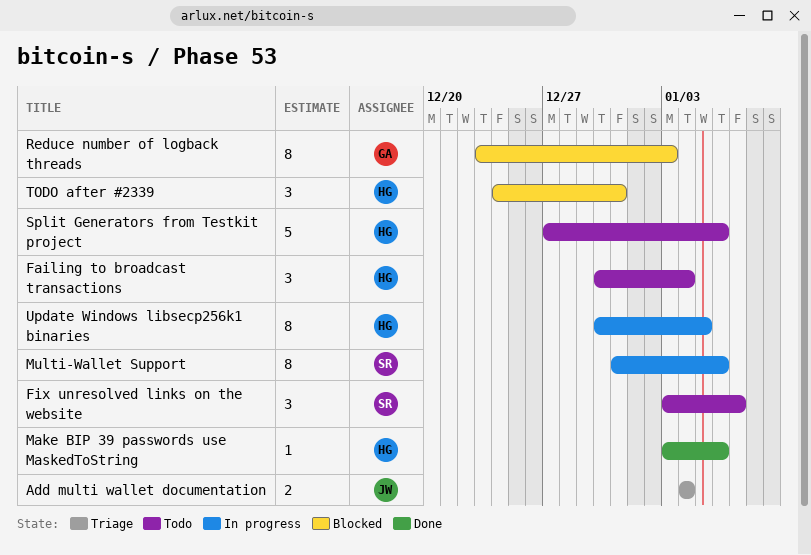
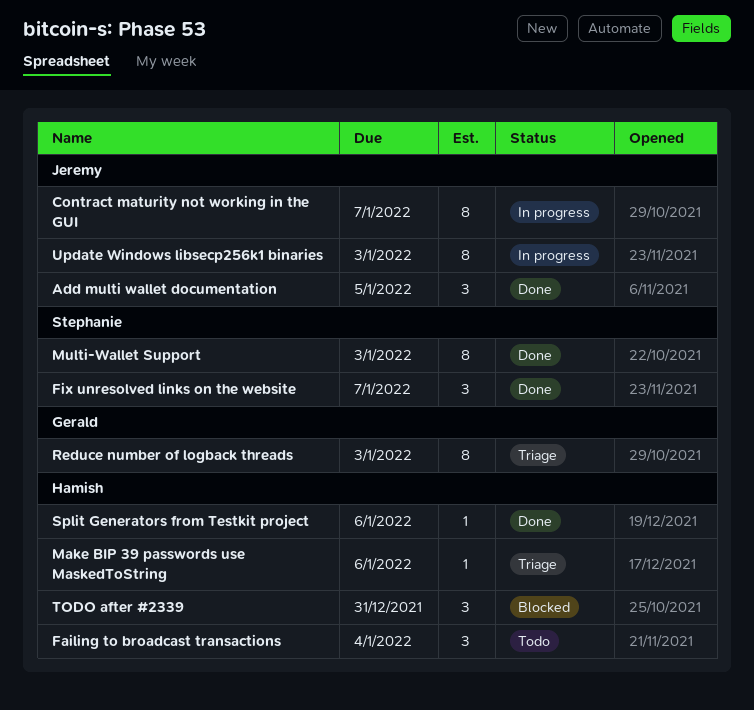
Add multi wallet documentation, status: Triage -> Done
Add multi wallet documentation, estimate: 2 -> 3
Add multi wallet documentation, due: Jan 4 -> Jan 5
Contract maturity not working in the GUI: none -> present
Fix unresolved links on the website, status: Todo -> Done
Make BIP 39 passwords use MaskedToString, status: Done -> Triage
Multi-Wallet Support, status: In progress -> Done
Multi-Wallet Support, due: Jan 6 -> Jan 3
Reduce number of logback threads, status: Blocked -> Triage
Split Generators from Testkit project, status: Todo -> Done
Split Generators from Testkit project, estimate: 5 -> 1
Update Windows libsecp256k1 binaries, owner: Hamish -> Jeremy
Update Windows libsecp256k1 binaries, due: Jan 5 -> Jan 3

